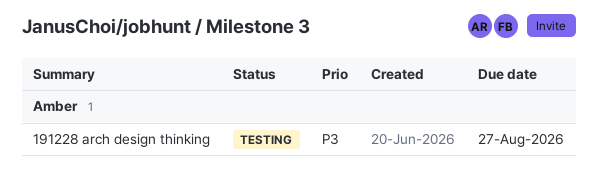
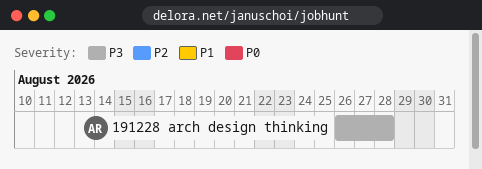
191228 arch design thinking, due: Aug 27 -> Aug 28

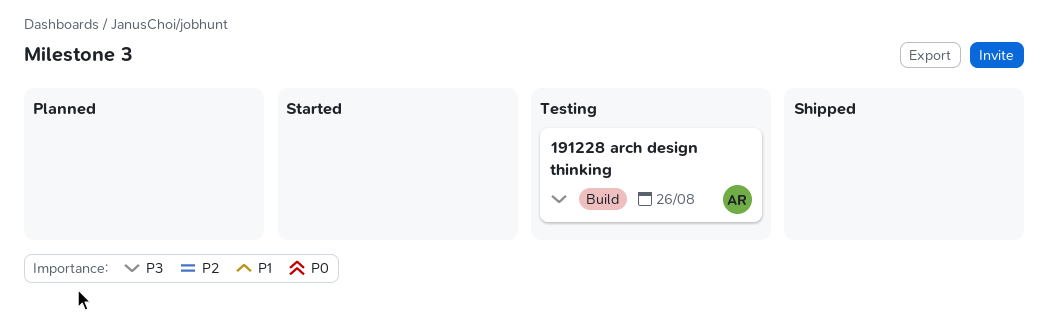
191228 arch design thinking, due: Aug 28 -> Aug 26

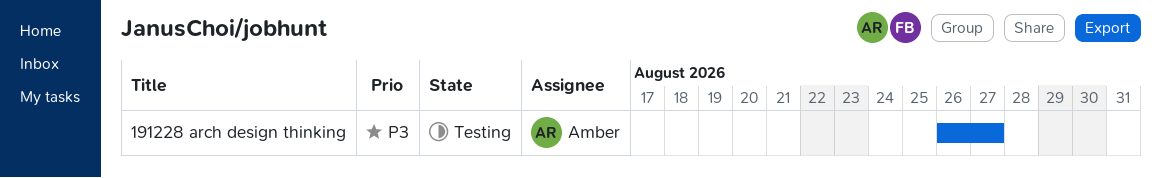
191228 arch design thinking, due: Aug 26 -> Aug 27

